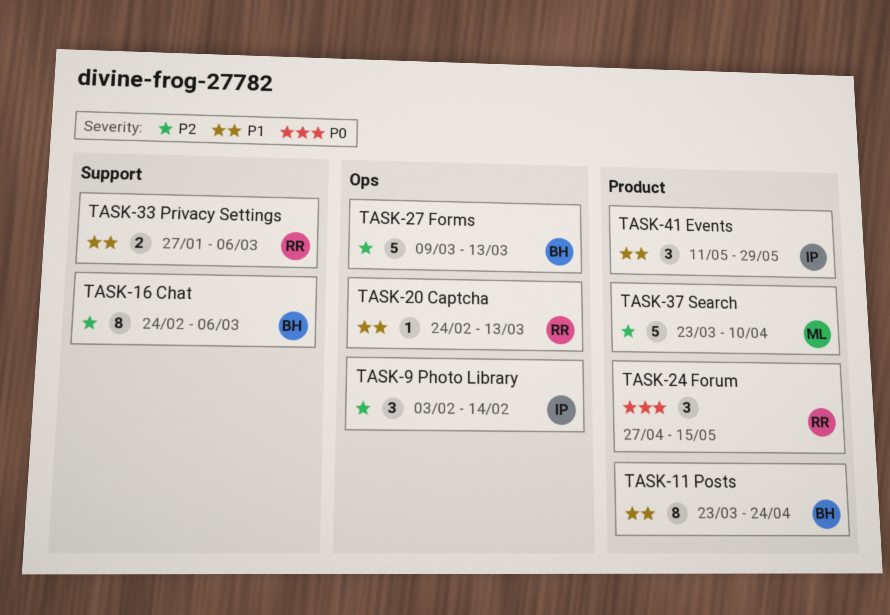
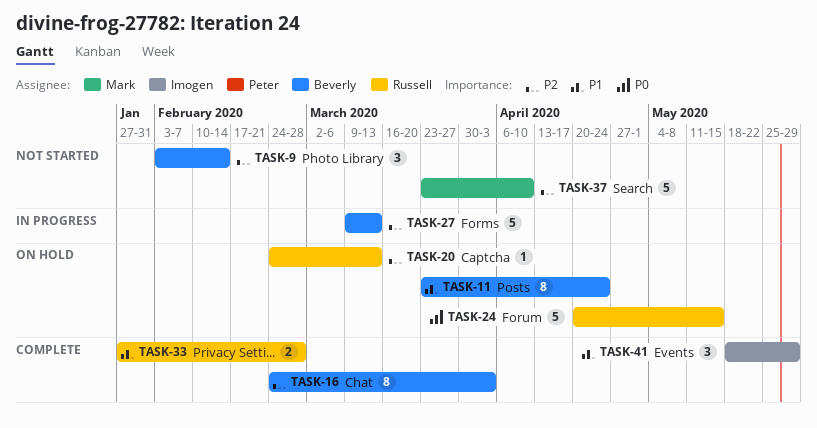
TASK-9, owner: Imogen -> Beverly
TASK-16, due: Mar 6 -> Apr 3
TASK-20, priority: P1 -> P2
TASK-24, estimate: 3 -> 5
TASK-24, start: Apr 27 -> Apr 20
TASK-33, due: Mar 6 -> Feb 28
TASK-41, start: May 11 -> May 18

